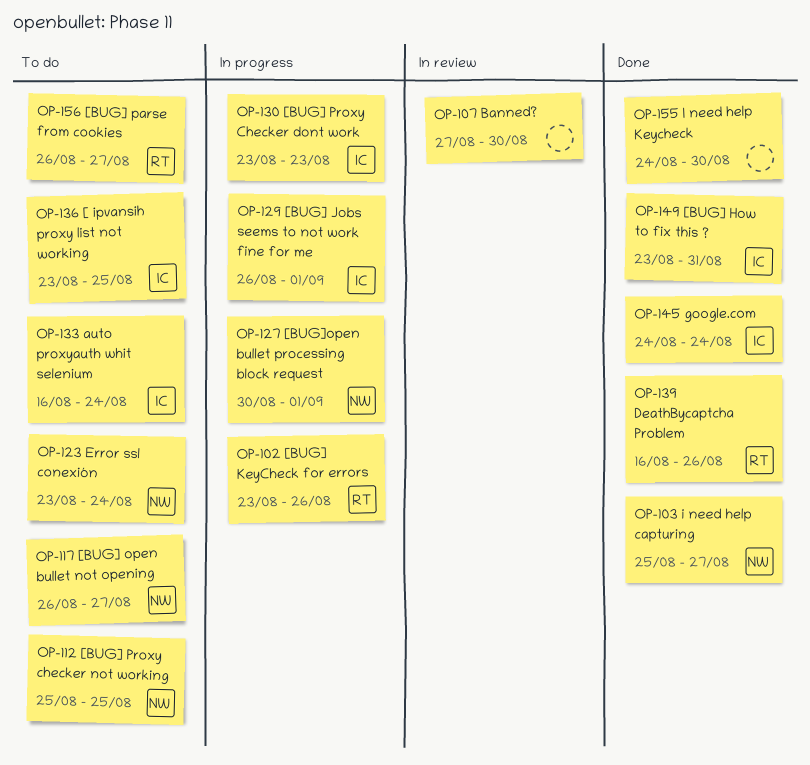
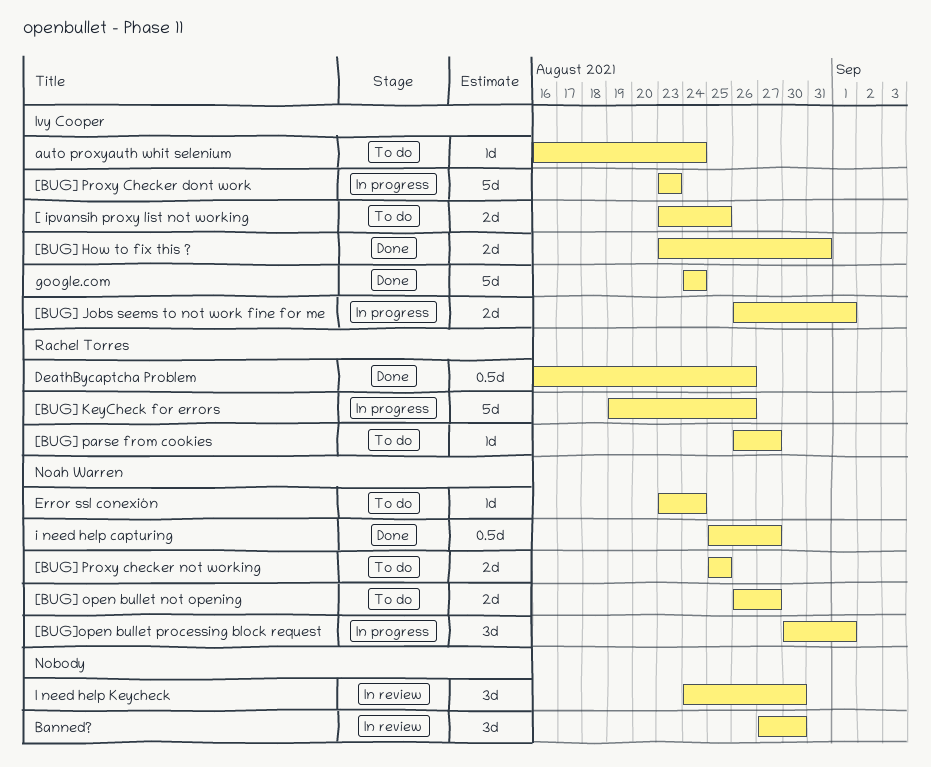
[BUG] KeyCheck for errors, start: Aug 23 -> Aug 19
I need help Keycheck, status: Done -> In review

